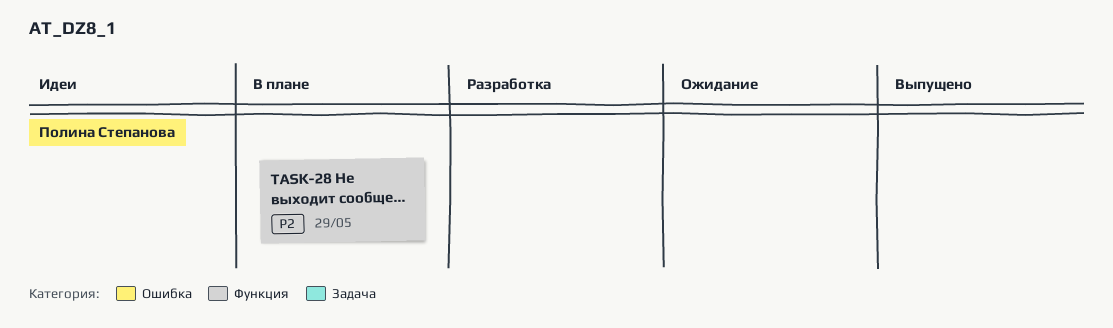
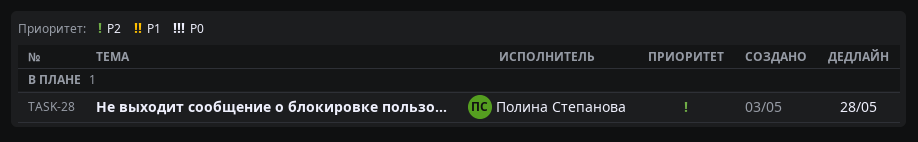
TASK-28, due: May 29 -> May 28

